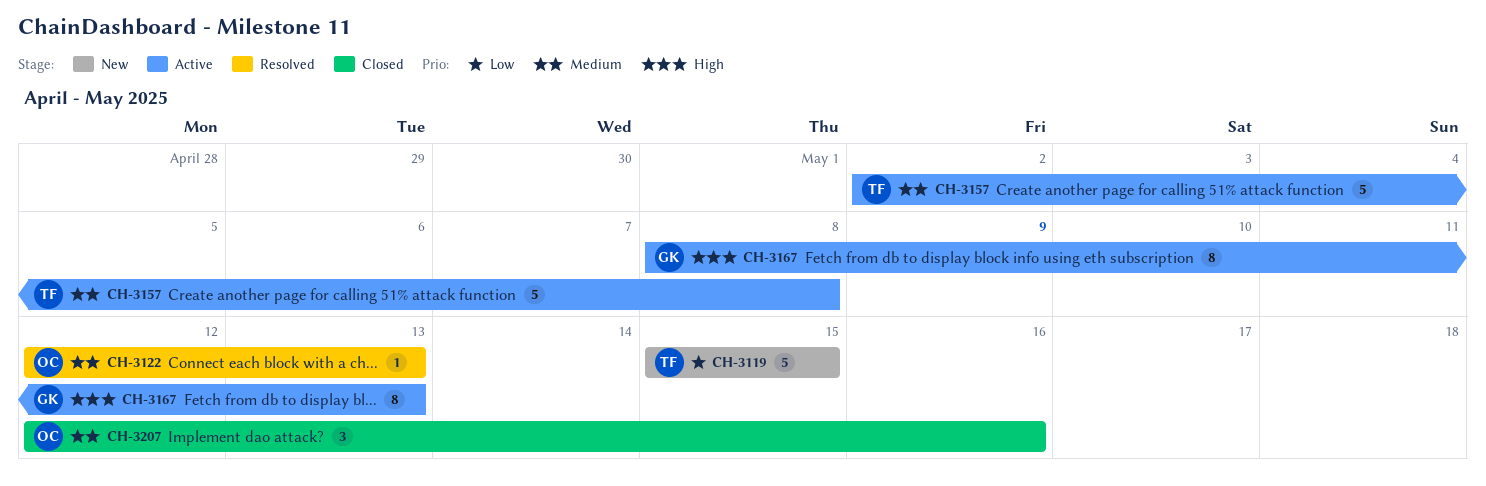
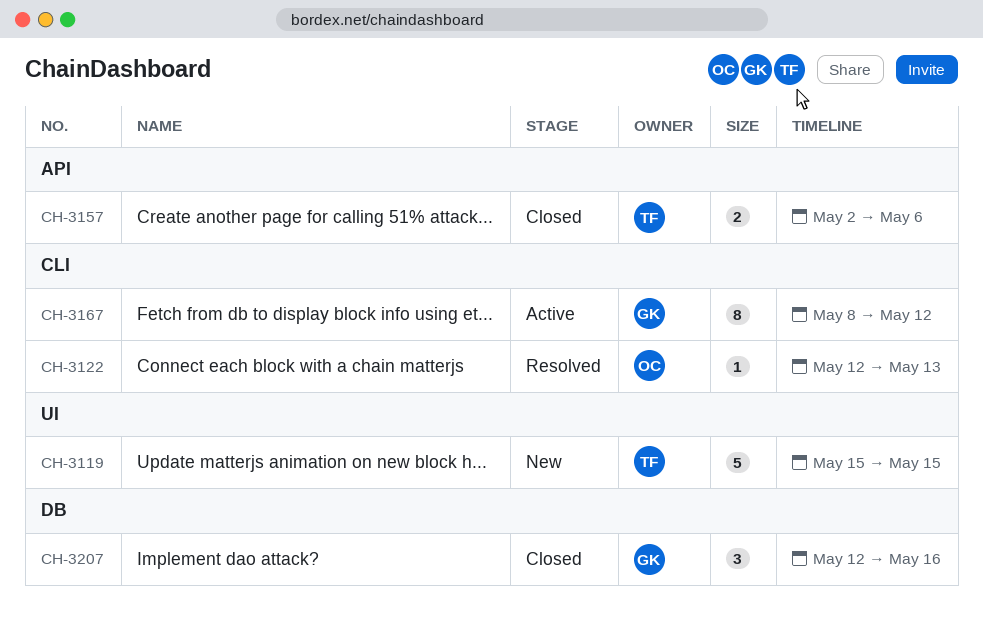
CH-3157, status: Active -> Closed
CH-3157, estimate: 5 -> 2
CH-3157, due: May 8 -> May 6
CH-3167, due: May 13 -> May 12
CH-3207, owner: OC -> GK

